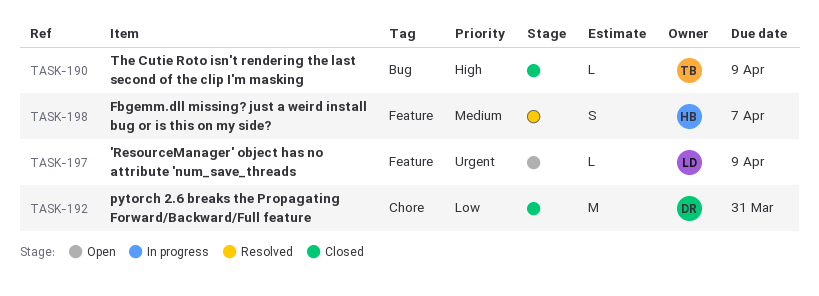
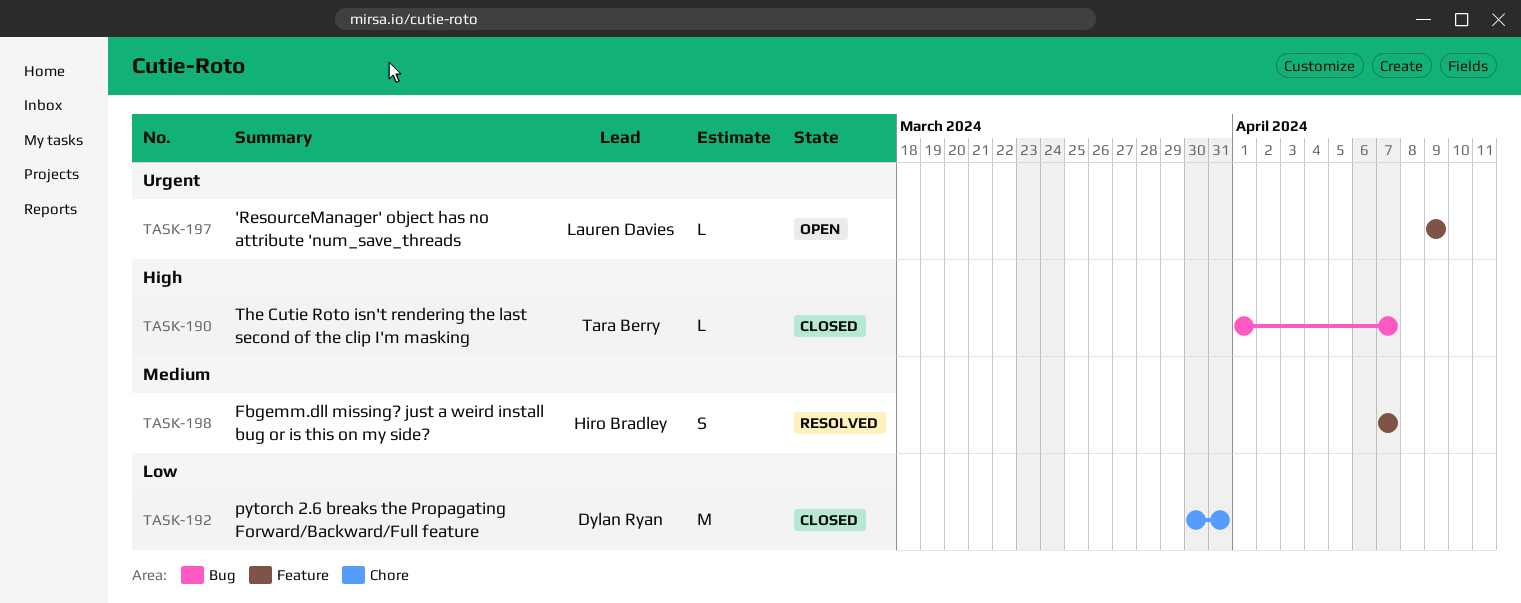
TASK-190, due: Apr 9 -> Apr 7

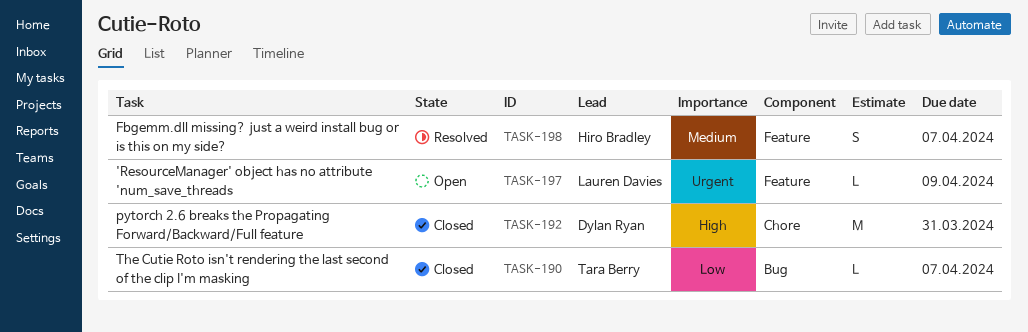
TASK-190, priority: High -> Low
TASK-192, priority: Low -> High

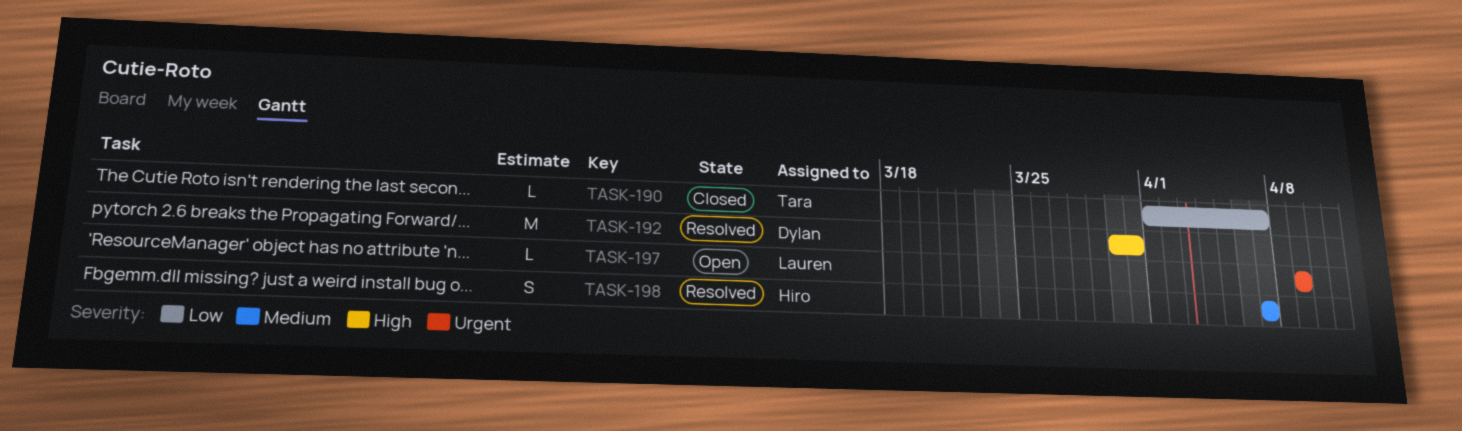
TASK-192, status: Closed -> Resolved

